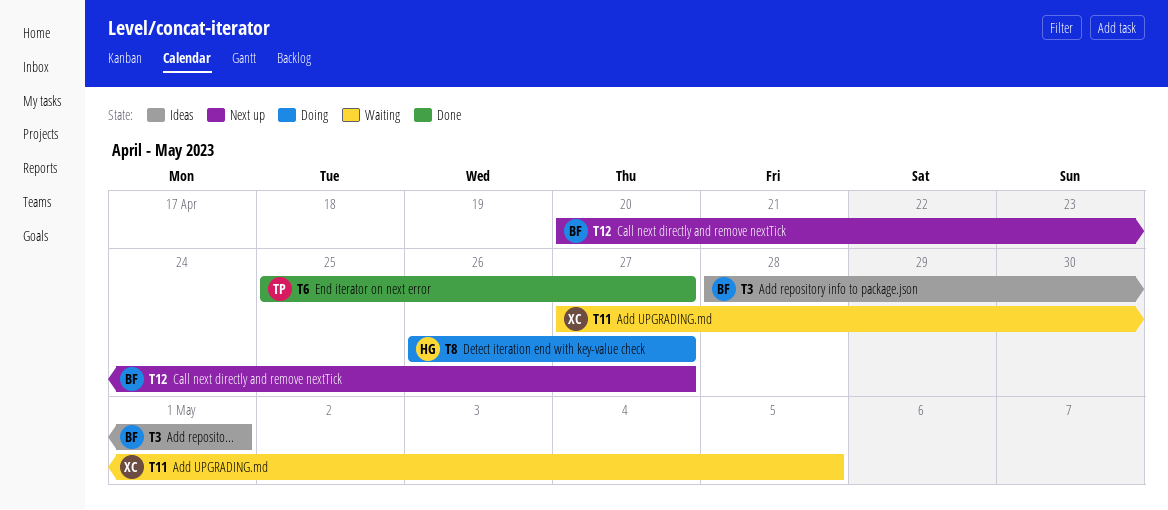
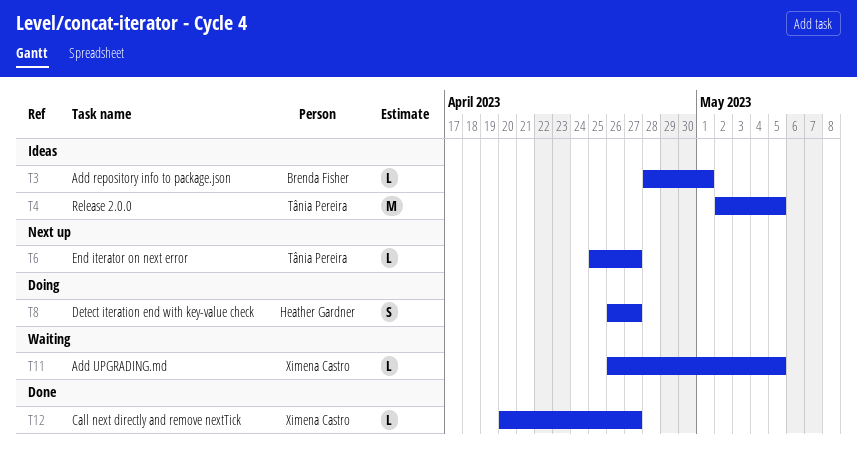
T4: none -> present
T6, status: Done -> Next up
T11, start: Apr 27 -> Apr 26
T12, status: Next up -> Done
T12, owner: Brenda Fisher -> Ximena Castro

